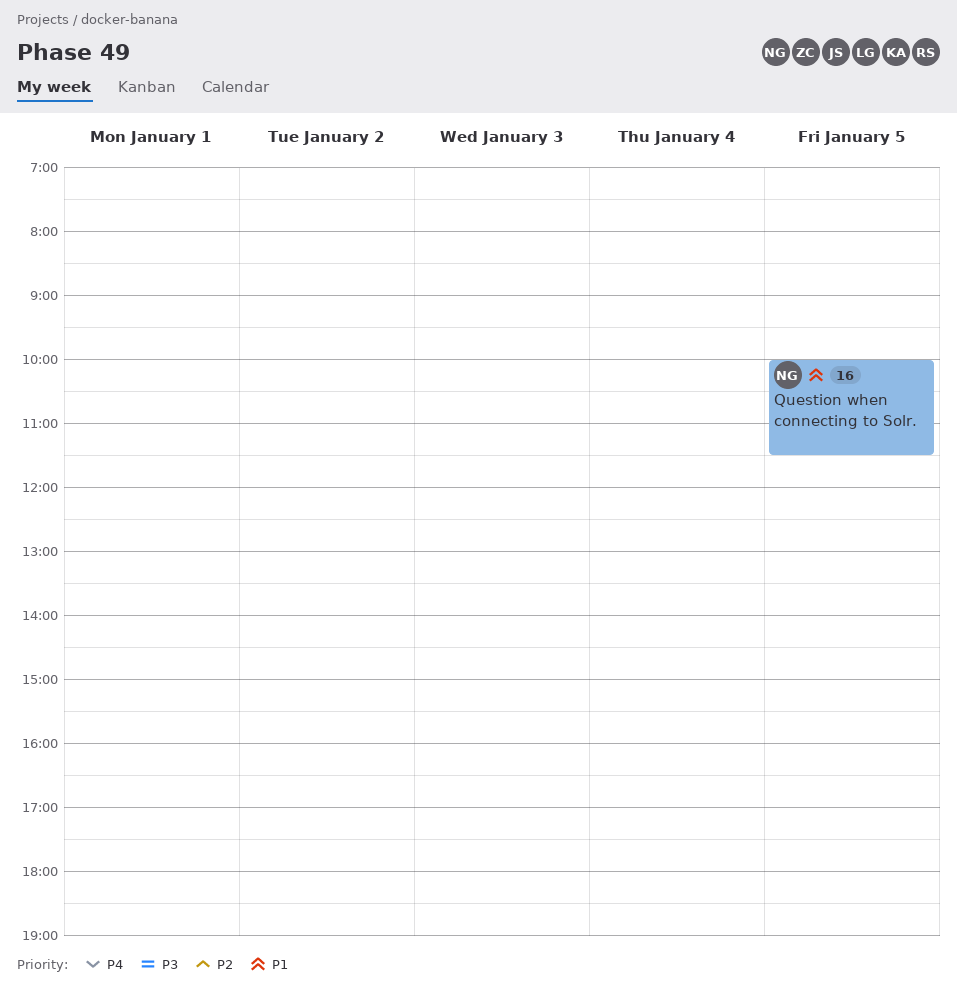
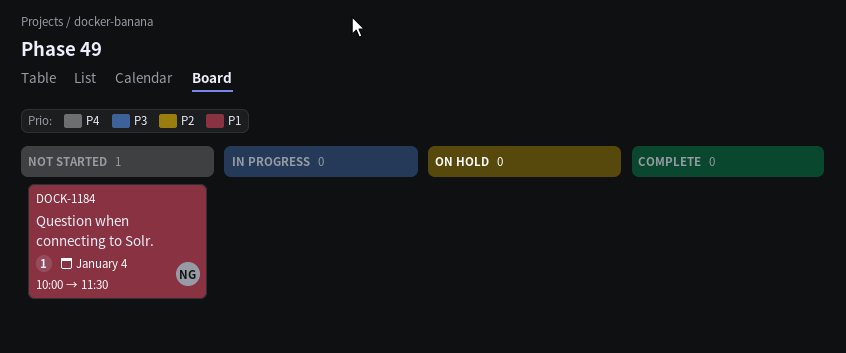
Question when connecting to Solr., estimate: 16 -> 1
Question when connecting to Solr., day: Jan 5 -> Jan 4

